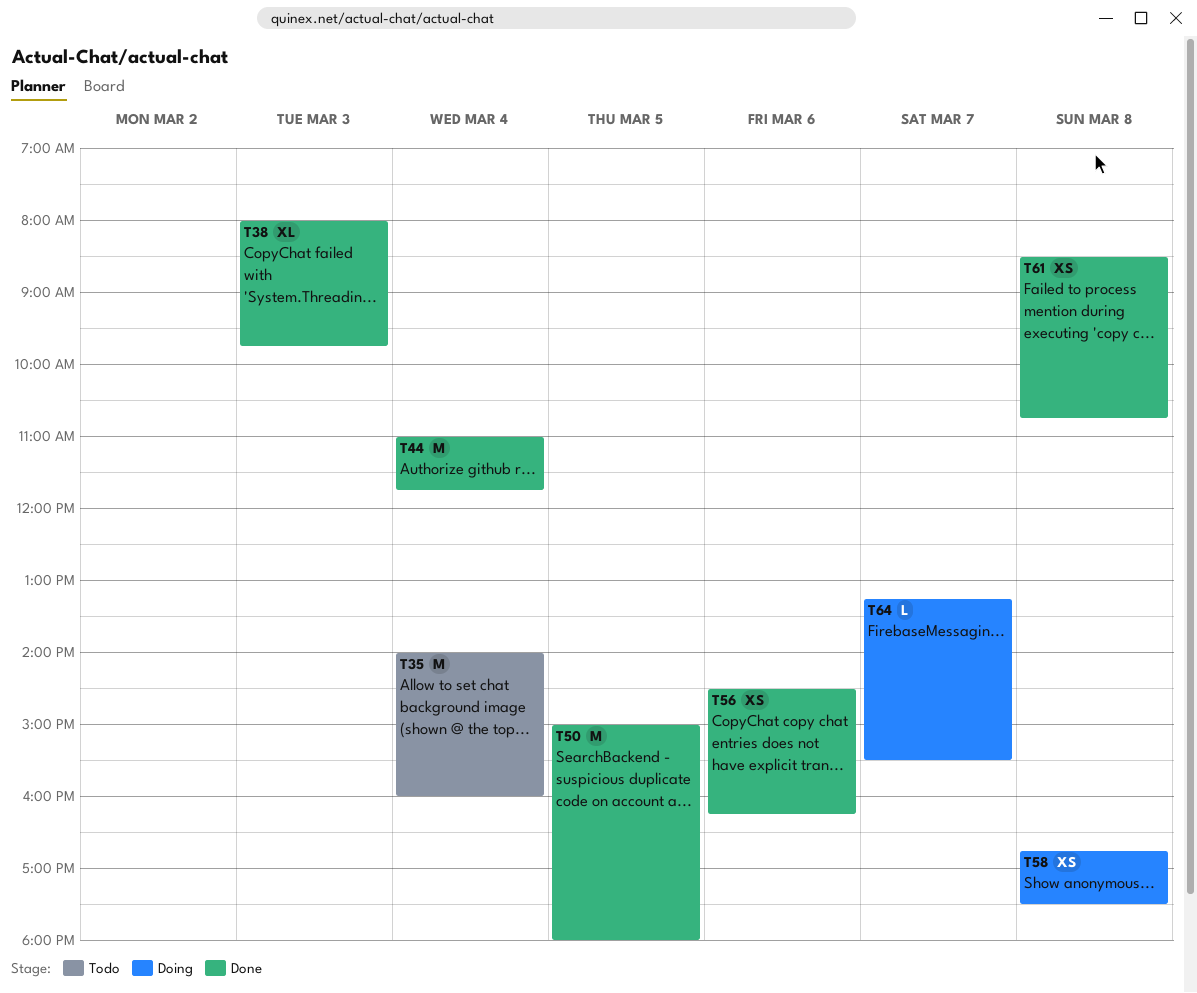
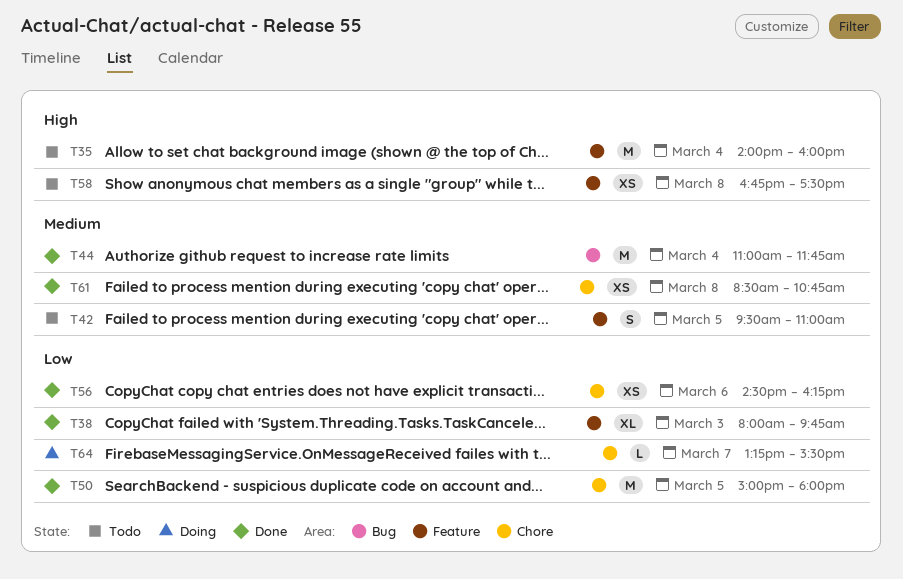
T42: none -> present
T58, status: Doing -> Todo

